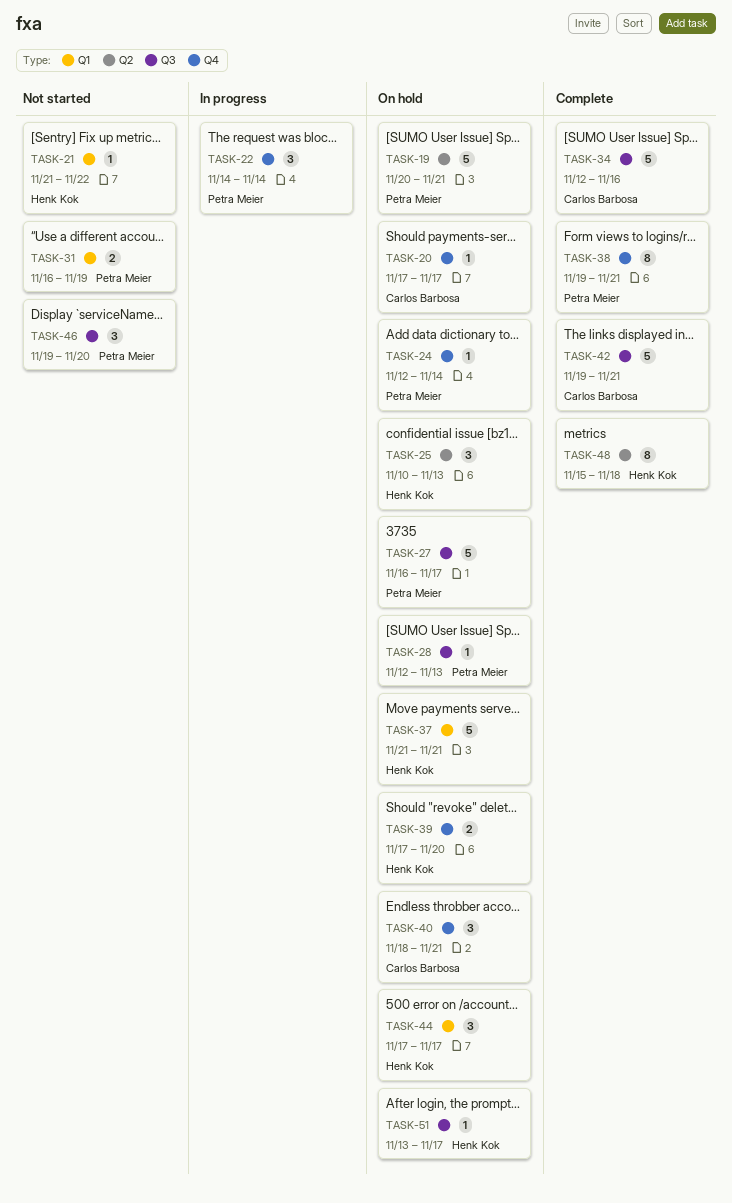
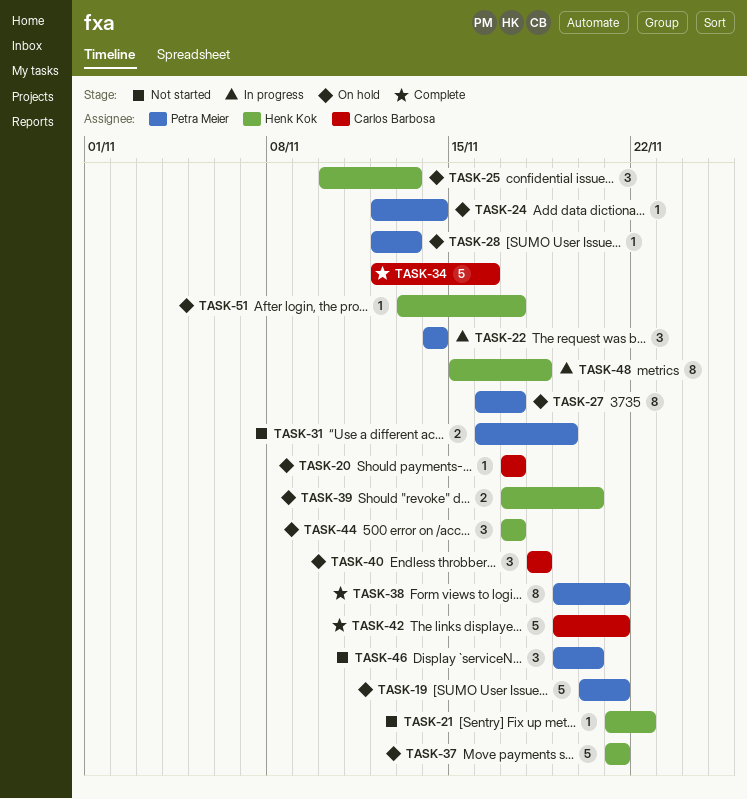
TASK-27, estimate: 5 -> 8
TASK-40, due: Nov 21 -> Nov 18
TASK-48, status: Complete -> In progress

